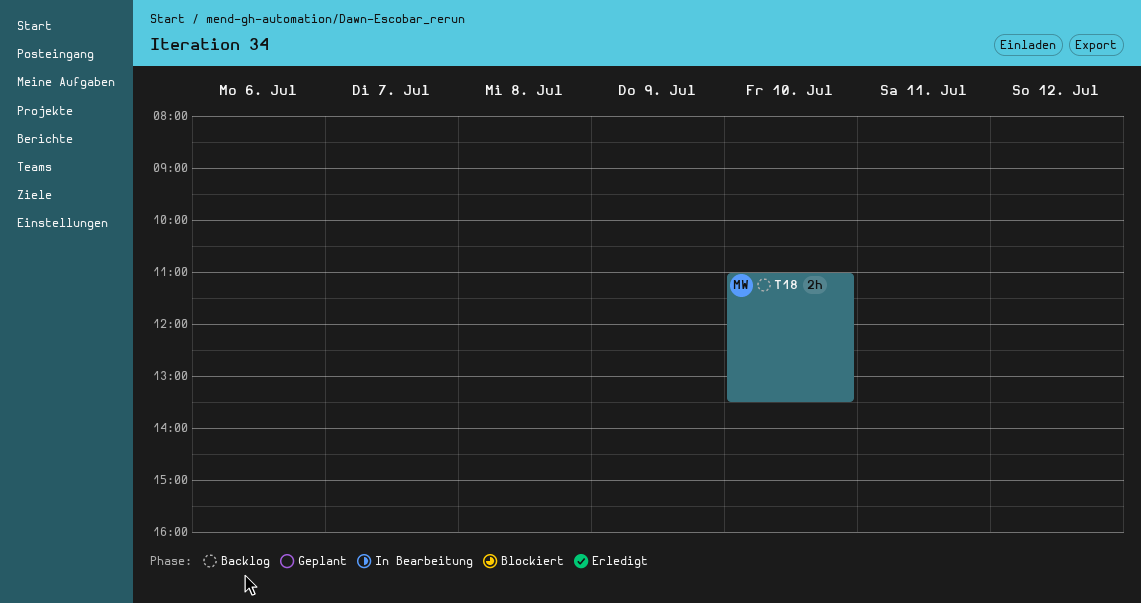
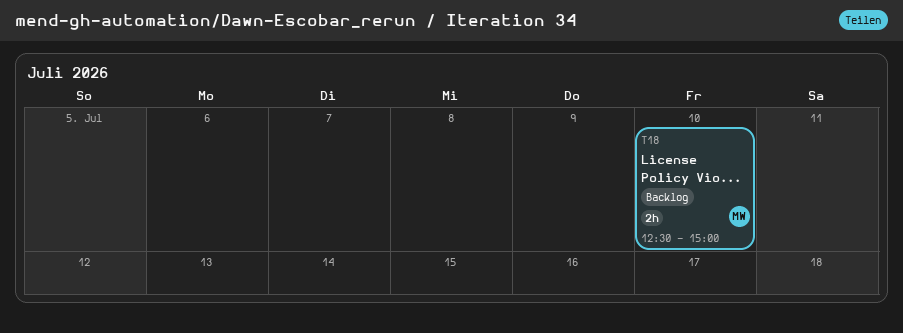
T18, begins: 11:00 -> 12:30
T18, ends: 13:30 -> 15:00

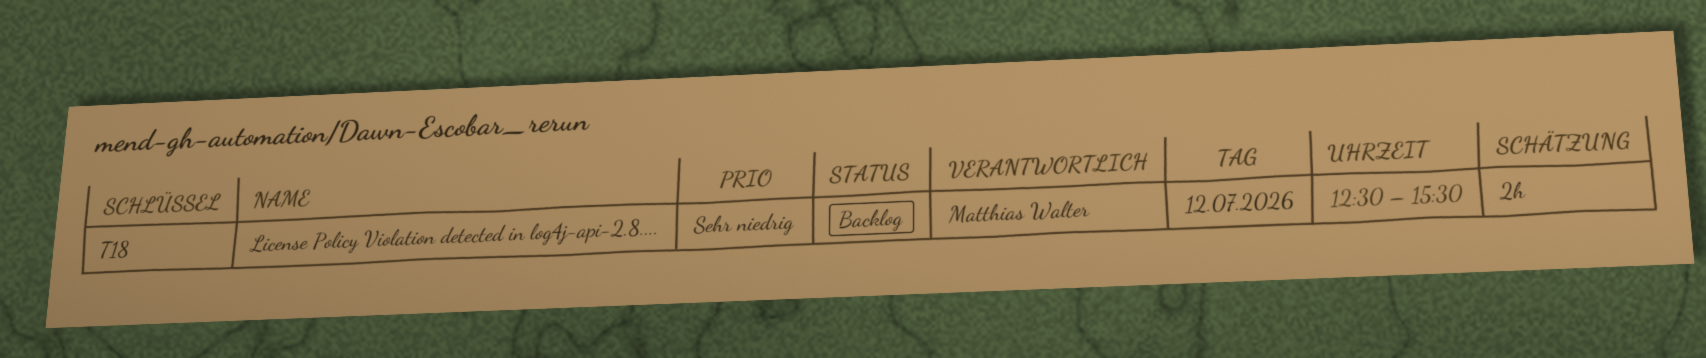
T18, day: Jul 10 -> Jul 12
T18, ends: 15:00 -> 15:30

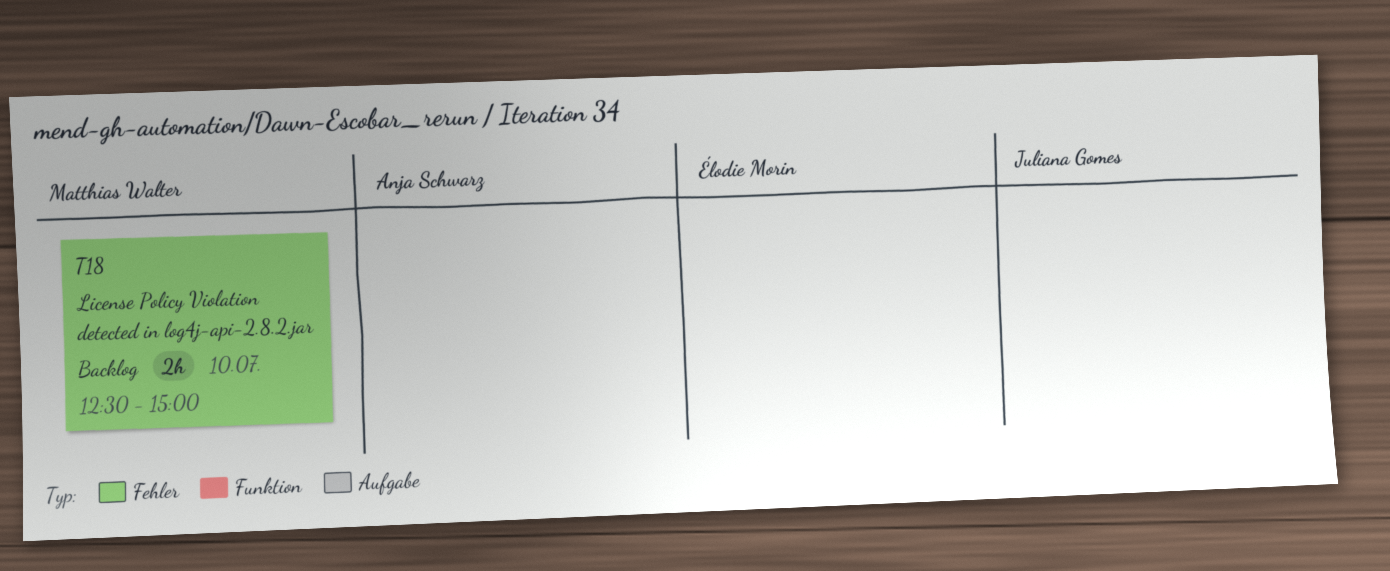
T18, day: Jul 12 -> Jul 10
T18, ends: 15:30 -> 15:00

